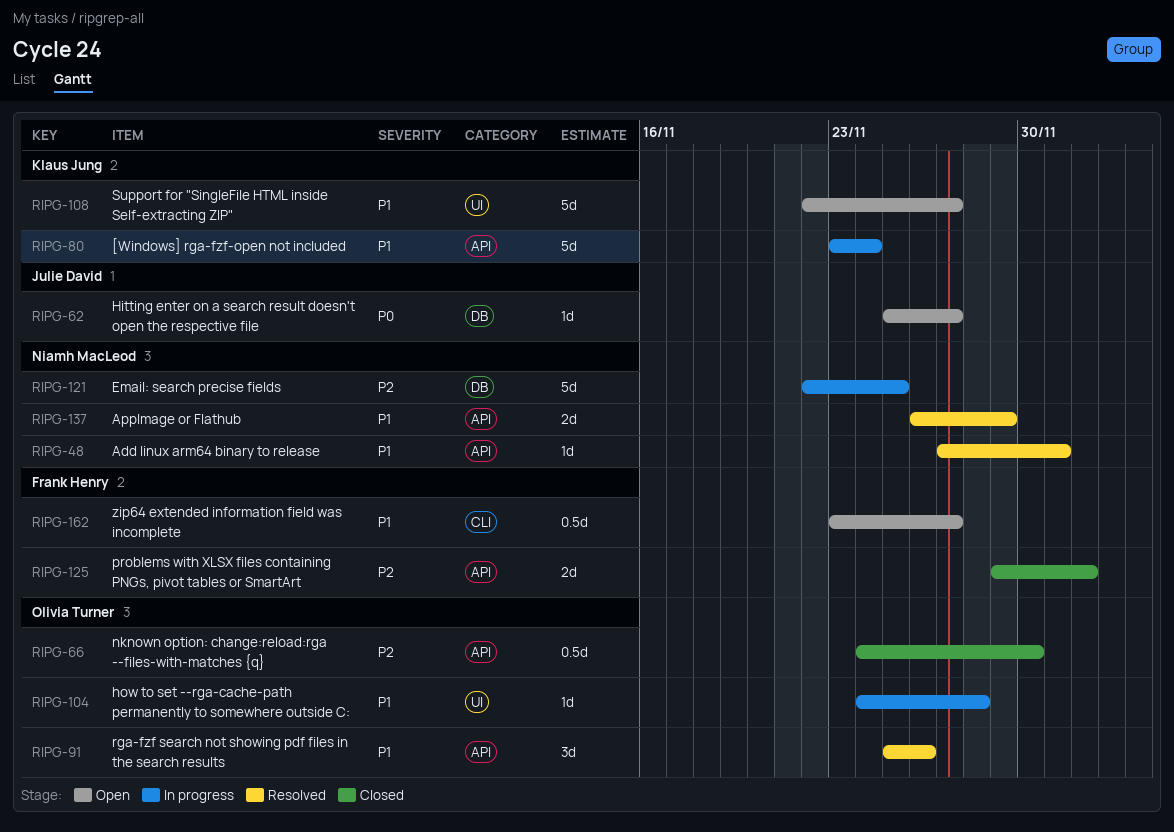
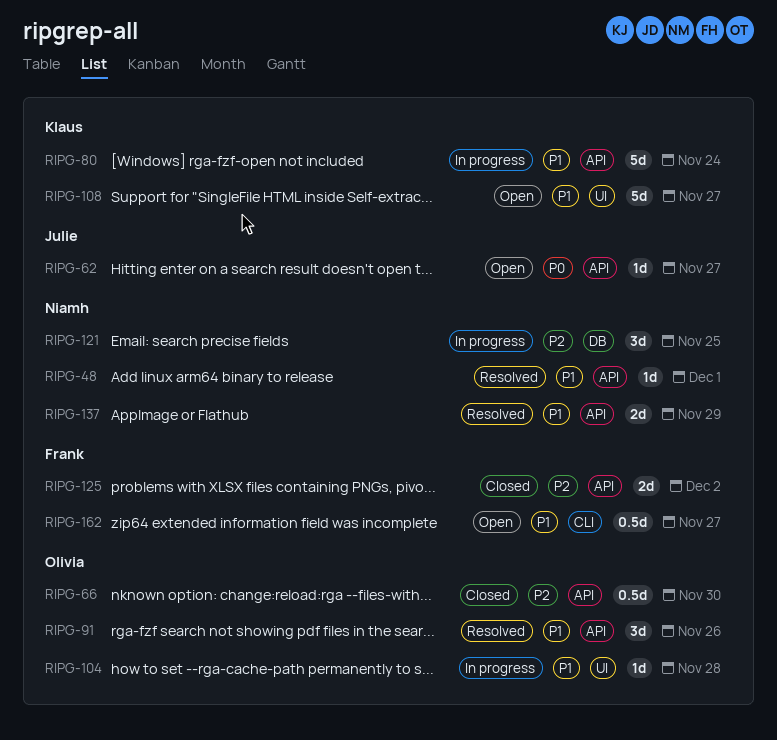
RIPG-62, label: DB -> API
RIPG-121, estimate: 5d -> 3d

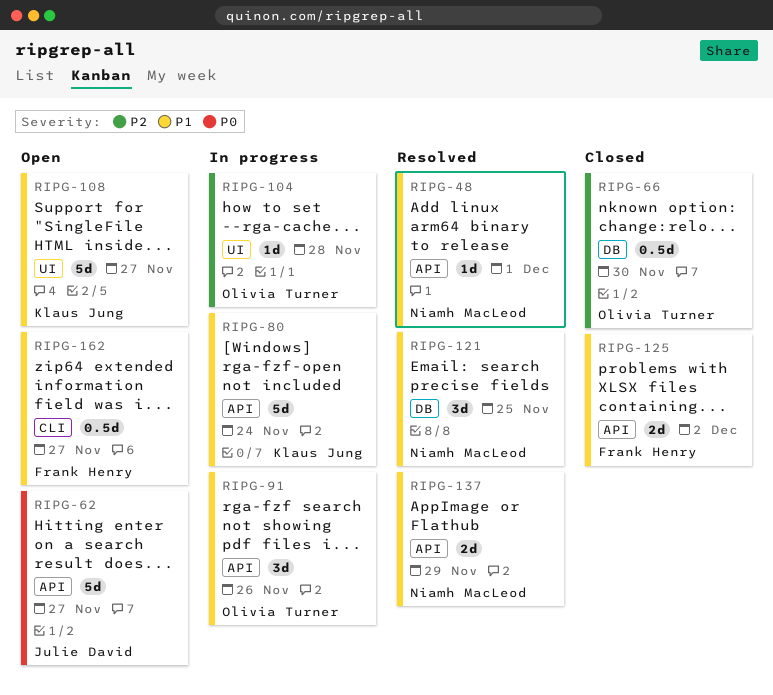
RIPG-62, estimate: 1d -> 5d
RIPG-66, label: API -> DB
RIPG-91, status: Resolved -> In progress
RIPG-104, priority: P1 -> P2
RIPG-121, status: In progress -> Resolved
RIPG-121, priority: P2 -> P1
RIPG-125, priority: P2 -> P1

